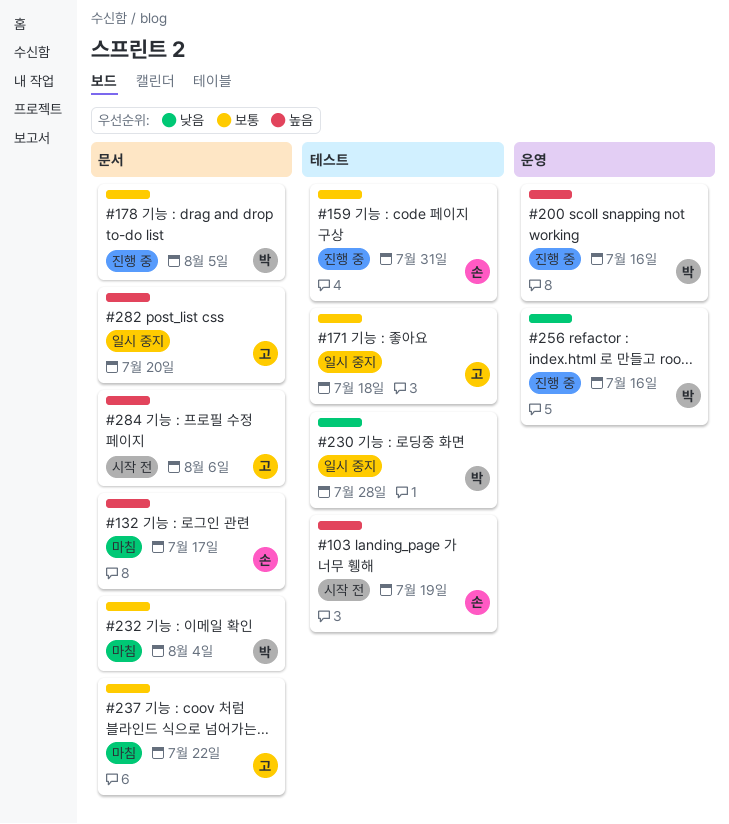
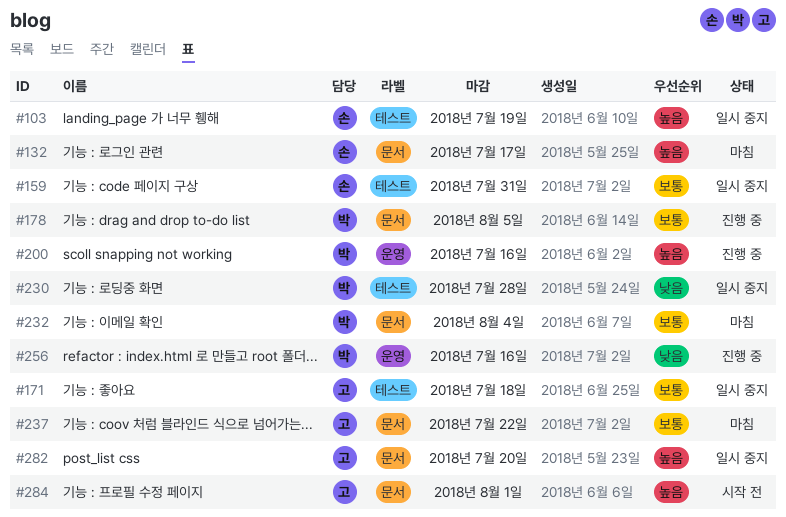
#103, status: 시작 전 -> 일시 중지
#159, status: 진행 중 -> 일시 중지
#284, due: Aug 6 -> Aug 1

